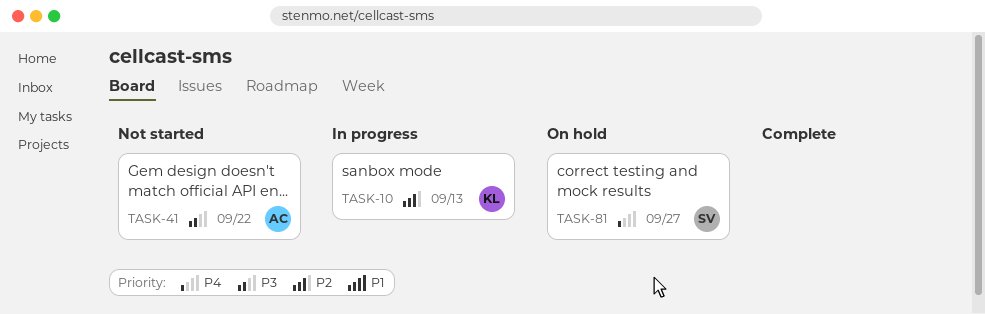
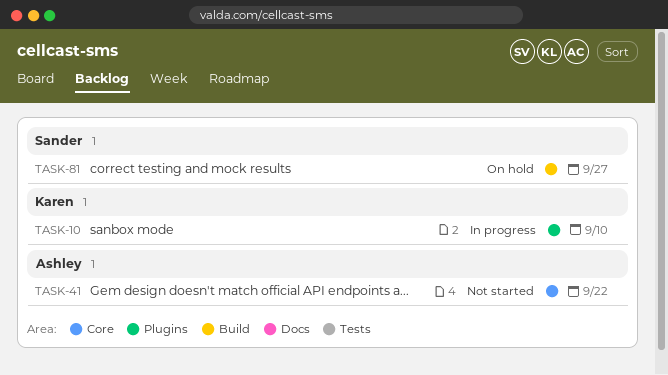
TASK-10, due: Sep 13 -> Sep 10

